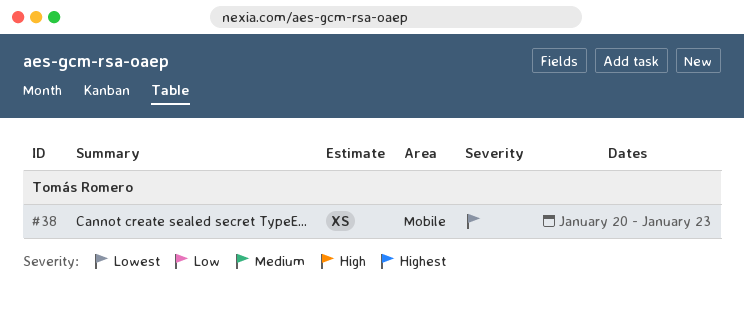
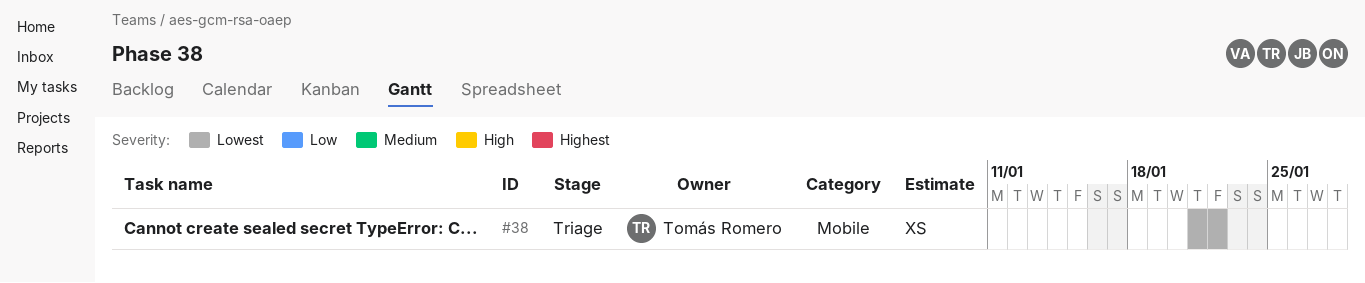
#38, start: Jan 20 -> Jan 21
#38, due: Jan 23 -> Jan 22

